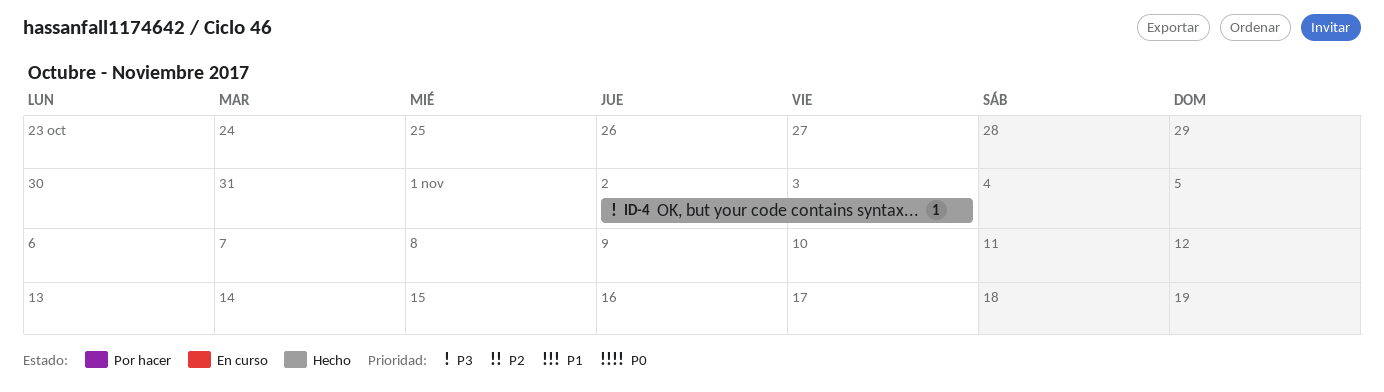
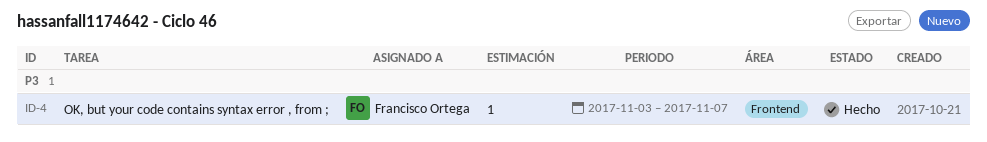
ID-4, start: Nov 2 -> Nov 3
ID-4, due: Nov 3 -> Nov 7

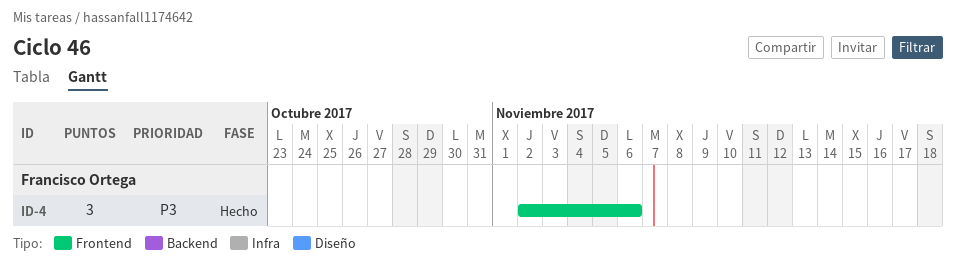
ID-4, estimate: 1 -> 3
ID-4, start: Nov 3 -> Nov 2
ID-4, due: Nov 7 -> Nov 6

